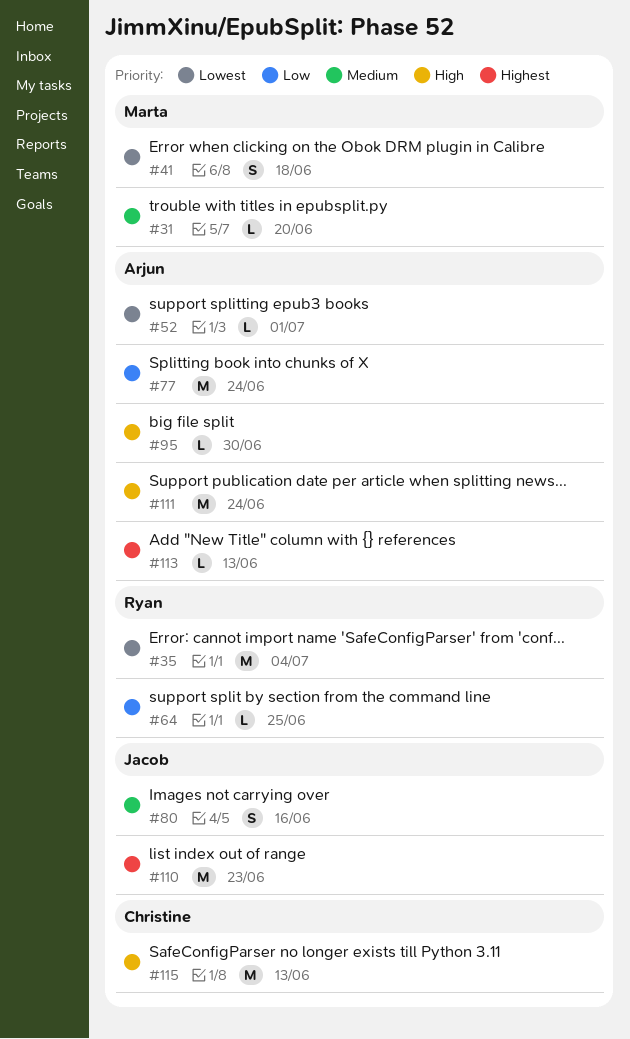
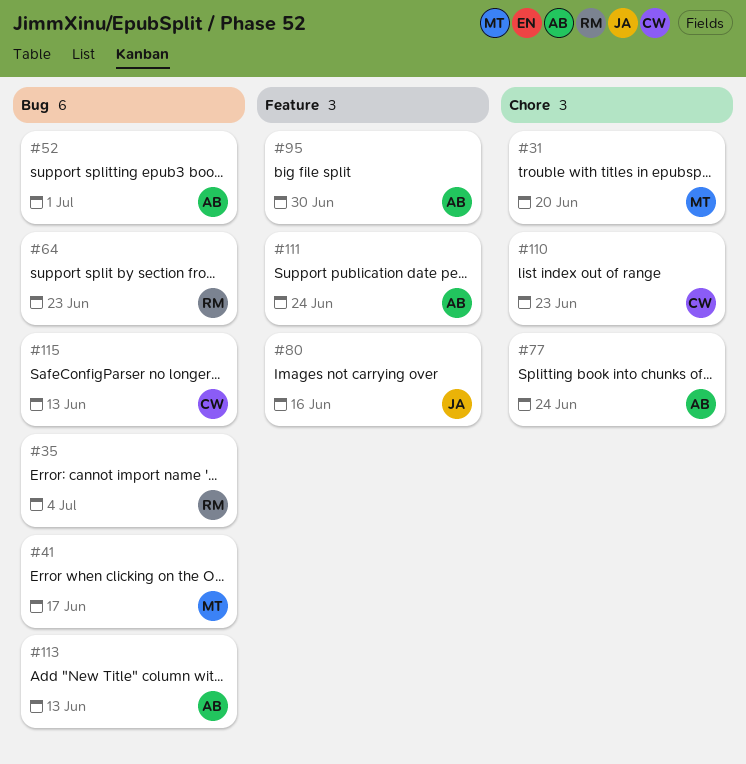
#41, due: Jun 18 -> Jun 17
#64, due: Jun 25 -> Jun 23
#110, owner: Jacob -> Christine

